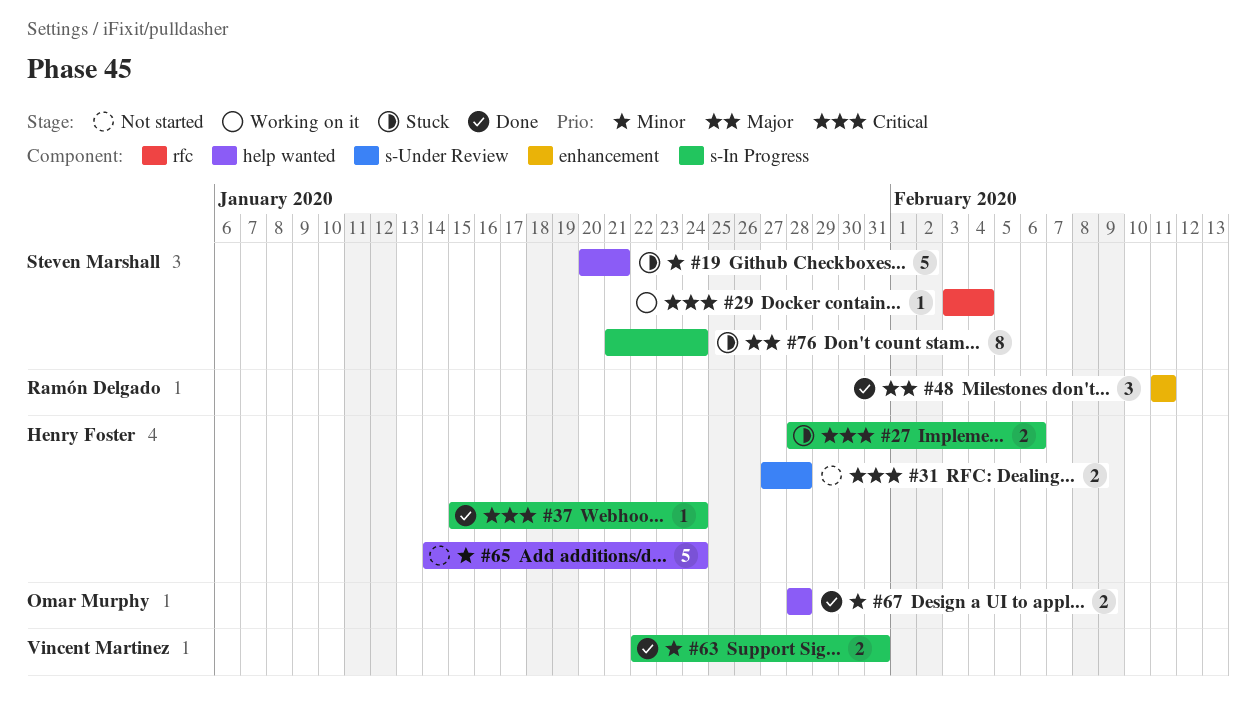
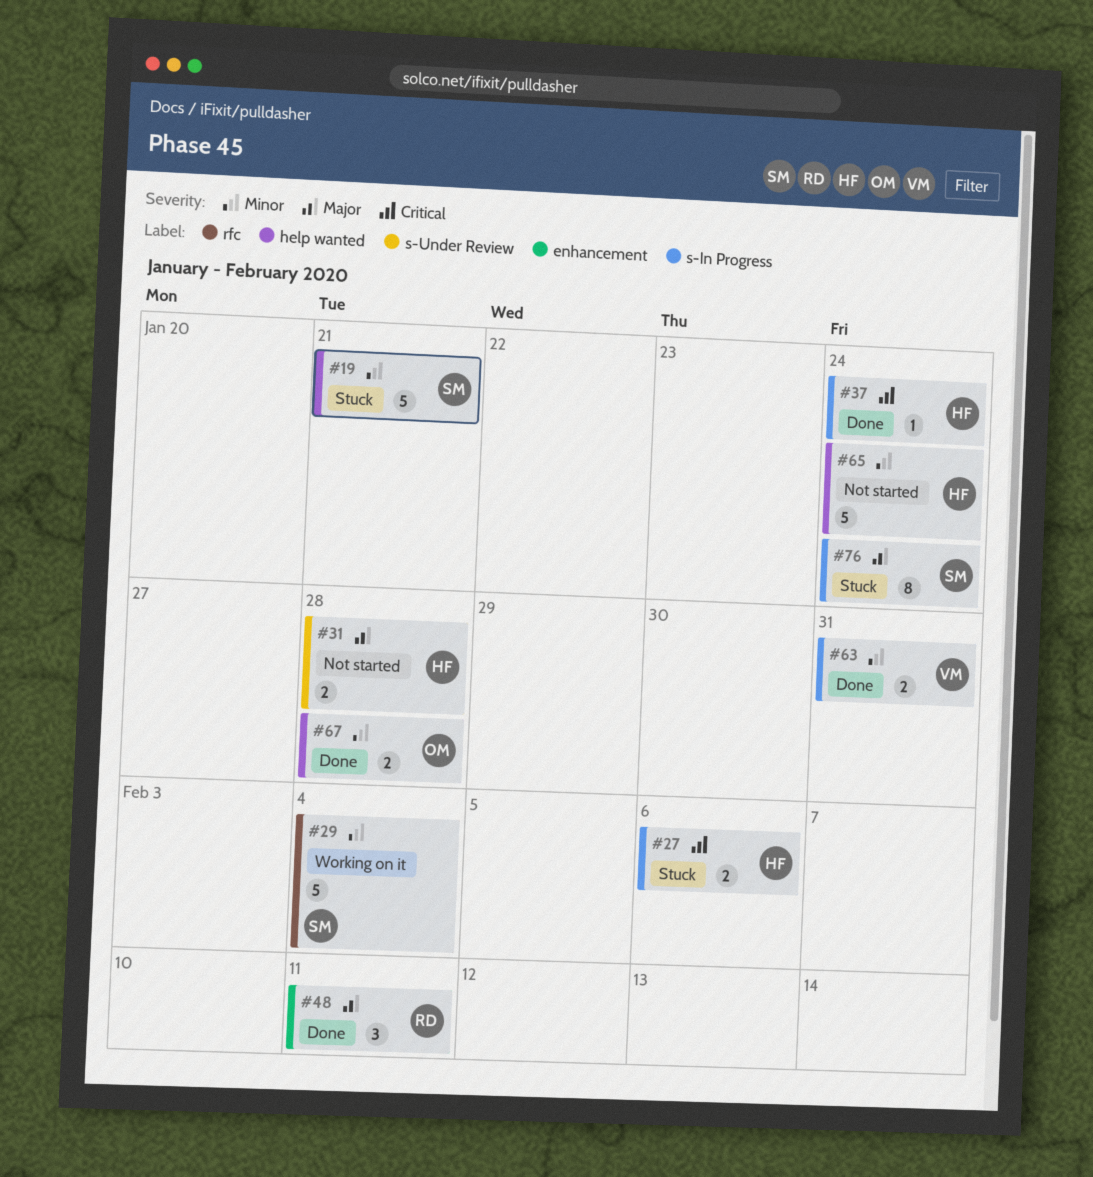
#29, priority: Critical -> Minor
#29, estimate: 1 -> 5
#31, priority: Critical -> Major

